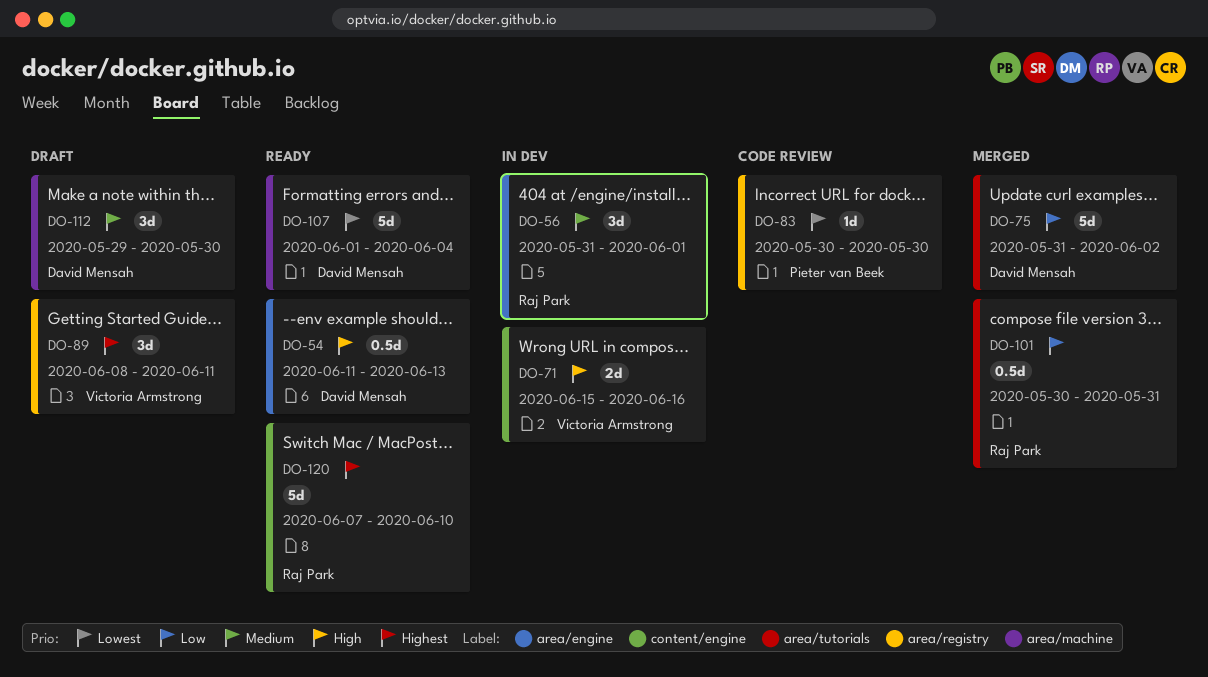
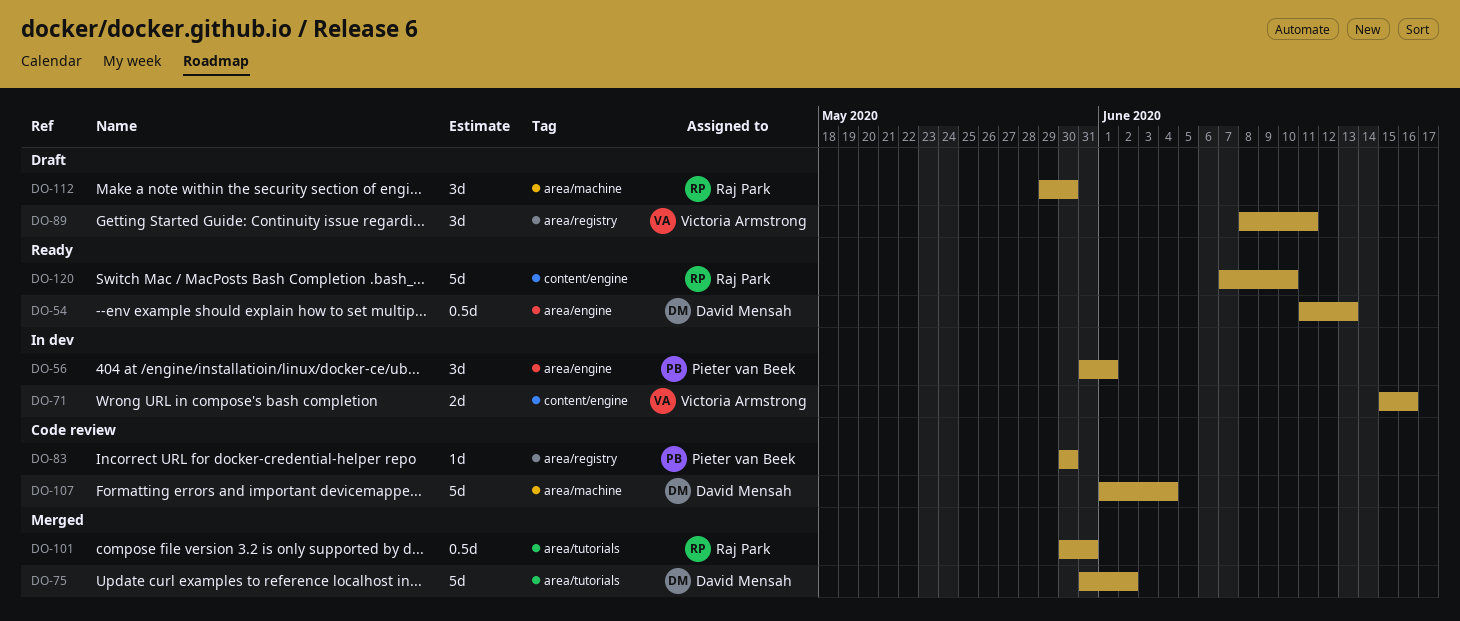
DO-56, owner: Raj Park -> Pieter van Beek
DO-107, status: Ready -> Code review
DO-112, owner: David Mensah -> Raj Park

